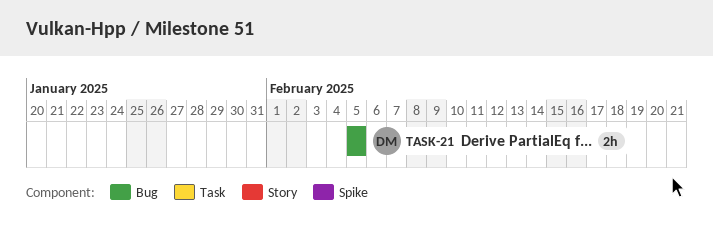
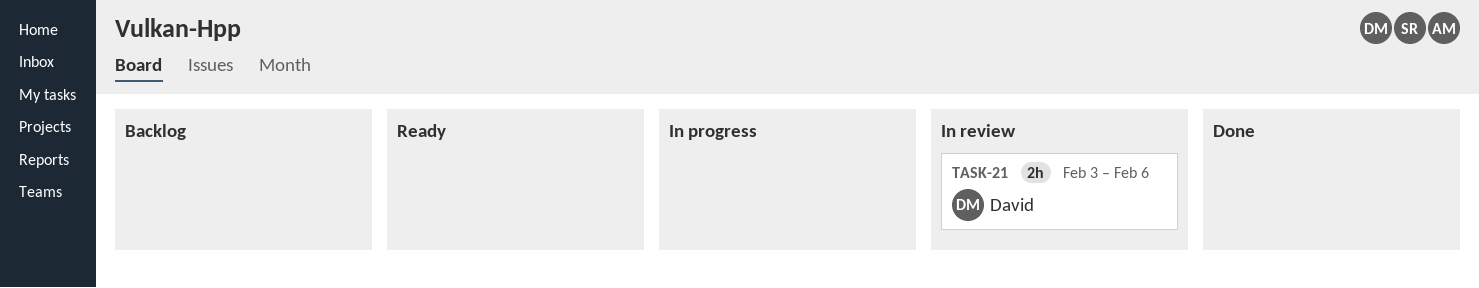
TASK-21, start: Feb 5 -> Feb 3
TASK-21, due: Feb 5 -> Feb 6

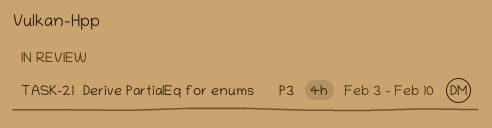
TASK-21, estimate: 2h -> 4h
TASK-21, due: Feb 6 -> Feb 10

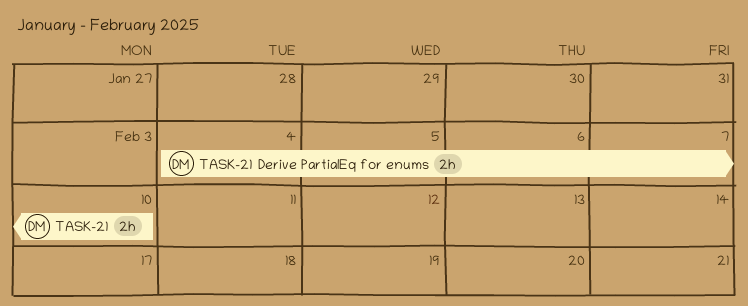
TASK-21, estimate: 4h -> 2h
TASK-21, start: Feb 3 -> Feb 4

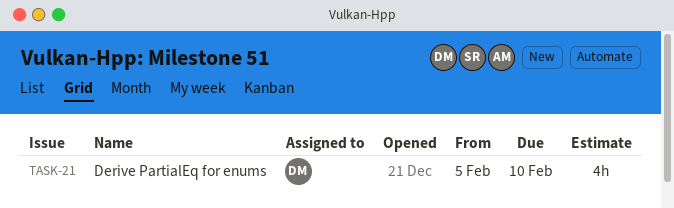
TASK-21, estimate: 2h -> 4h
TASK-21, start: Feb 4 -> Feb 5

